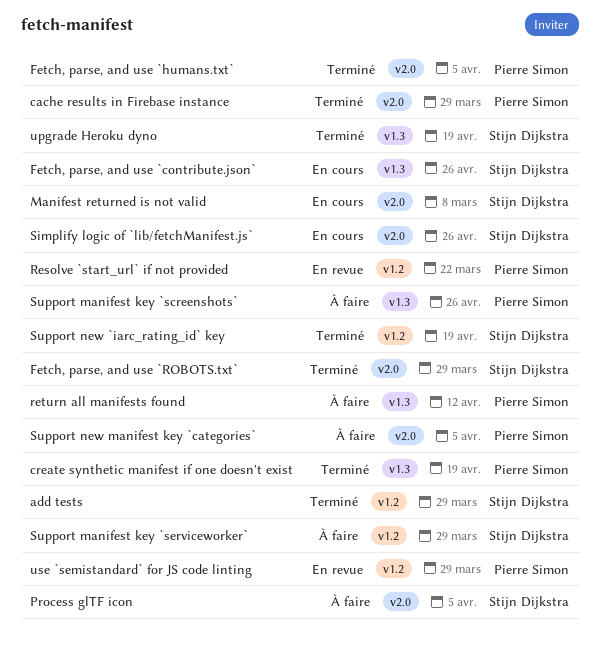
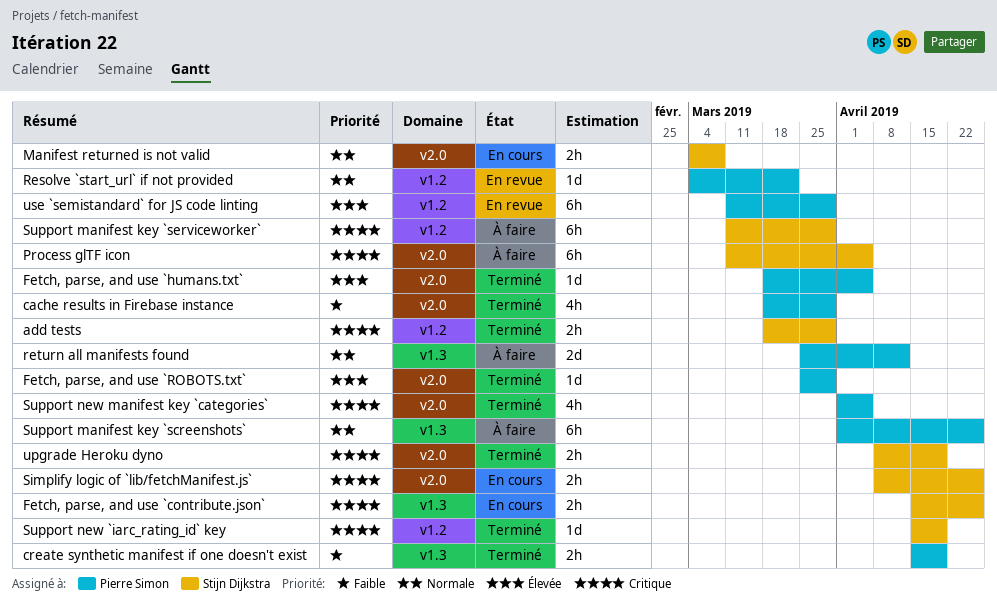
Fetch, parse, and use `ROBOTS.txt`, owner: Stijn Dijkstra -> Pierre Simon
Support new manifest key `categories`, status: À faire -> Terminé
upgrade Heroku dyno, label: v1.3 -> v2.0

